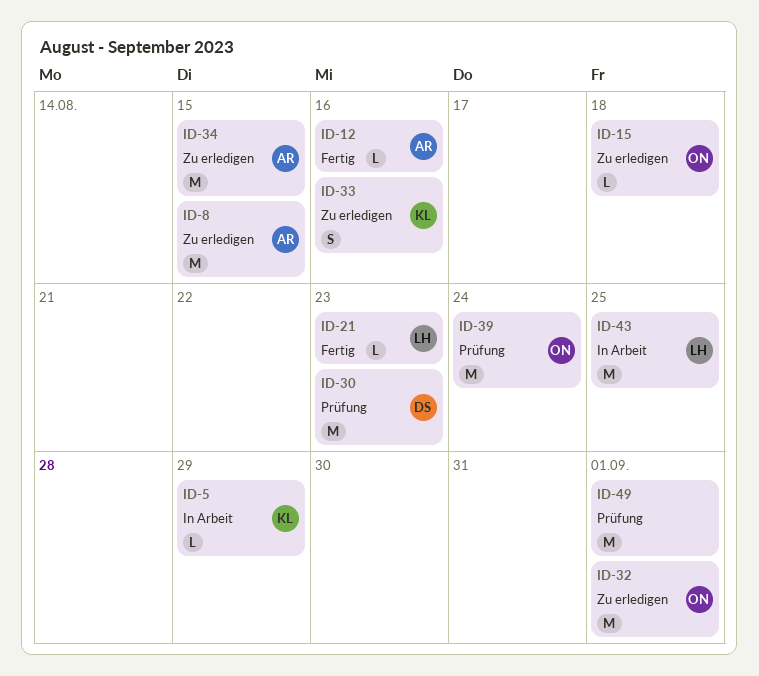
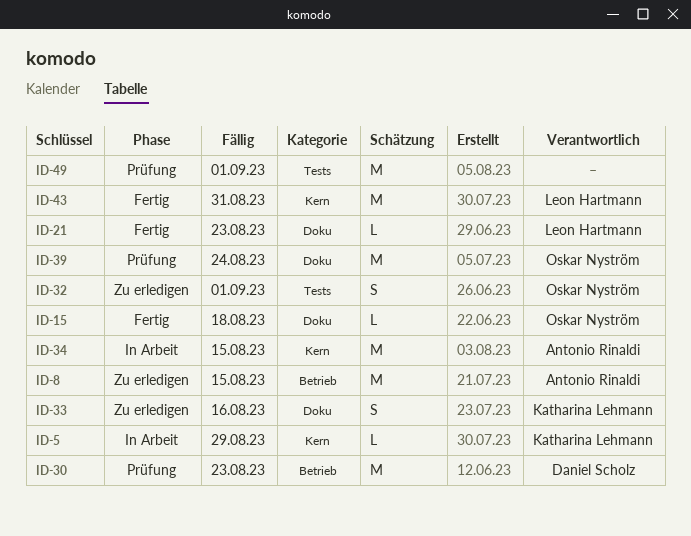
ID-12: present -> none
ID-15, status: Zu erledigen -> Fertig
ID-32, estimate: M -> S
ID-34, status: Zu erledigen -> In Arbeit
ID-43, status: In Arbeit -> Fertig
ID-43, due: Aug 25 -> Aug 31

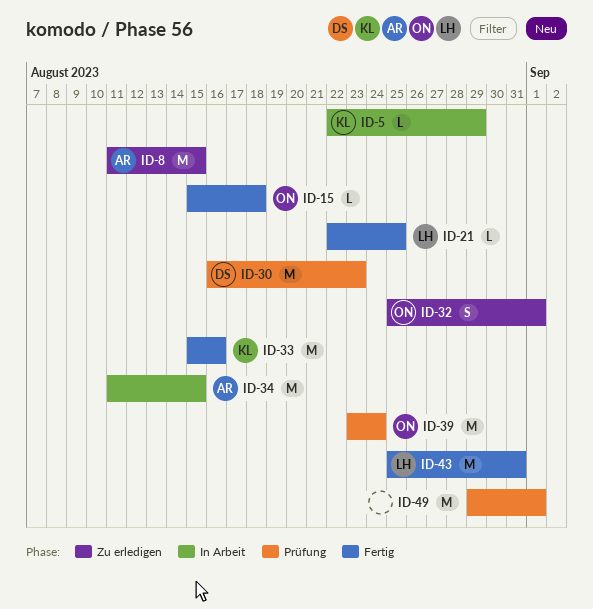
ID-21, due: Aug 23 -> Aug 25
ID-33, status: Zu erledigen -> Fertig
ID-33, estimate: S -> M

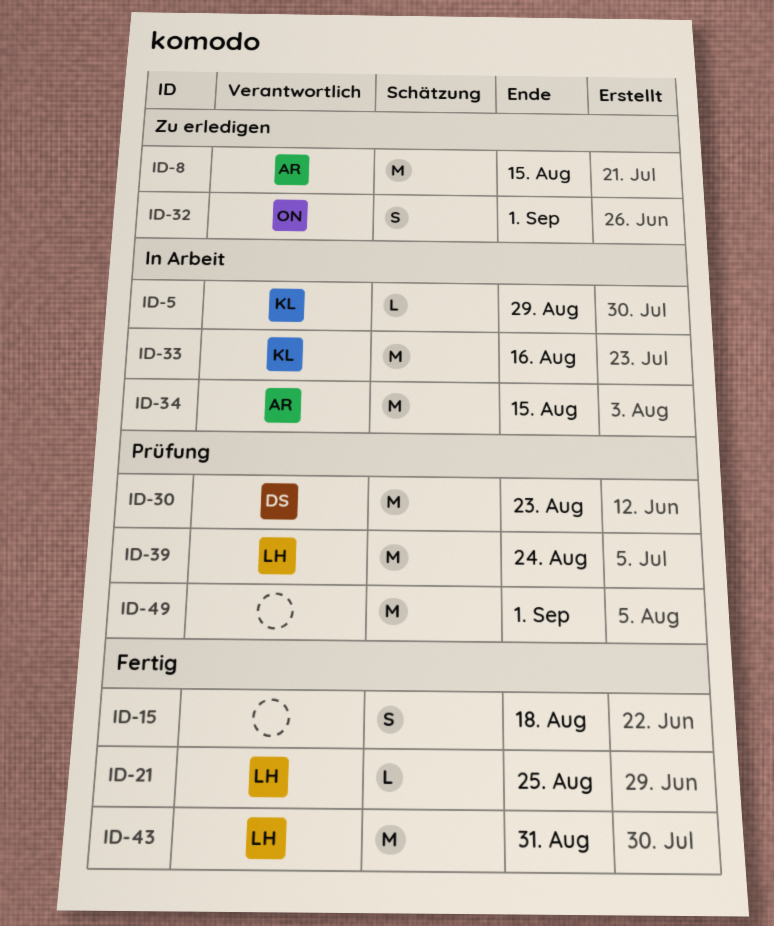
ID-15, owner: ON -> none
ID-15, estimate: L -> S
ID-33, status: Fertig -> In Arbeit
ID-39, owner: ON -> LH

